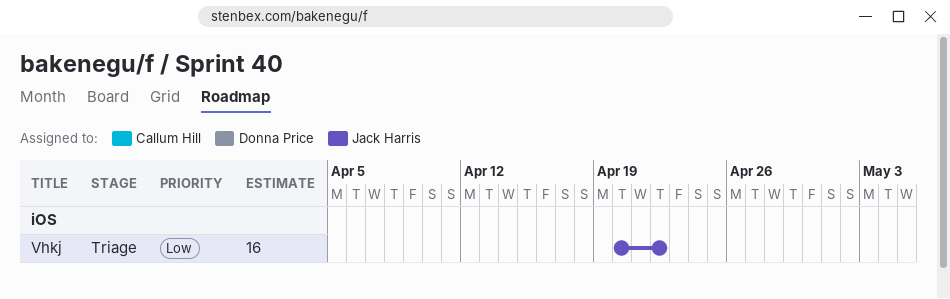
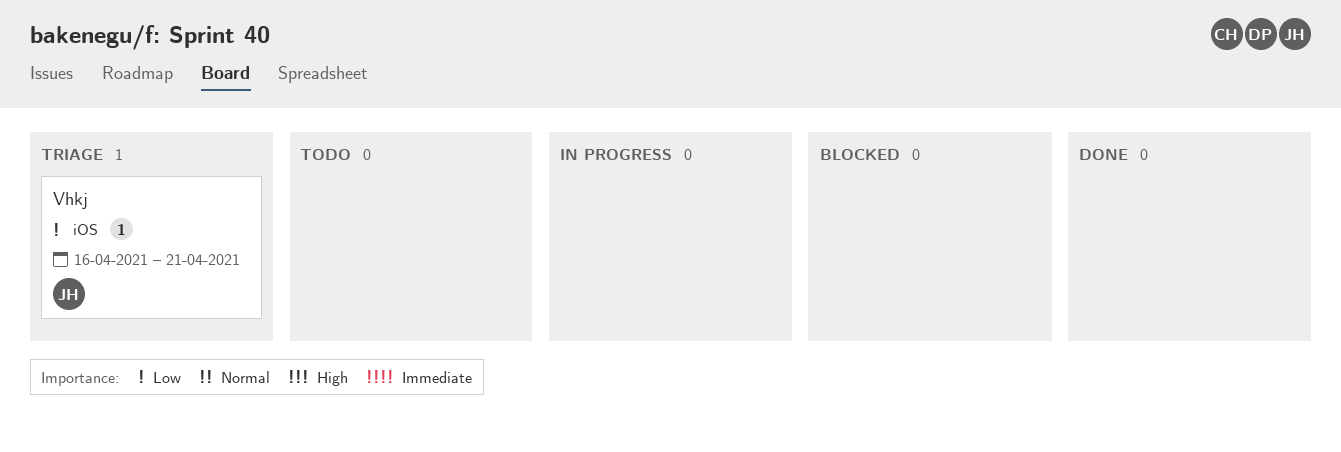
Vhkj, estimate: 16 -> 1
Vhkj, start: Apr 20 -> Apr 16
Vhkj, due: Apr 22 -> Apr 21

